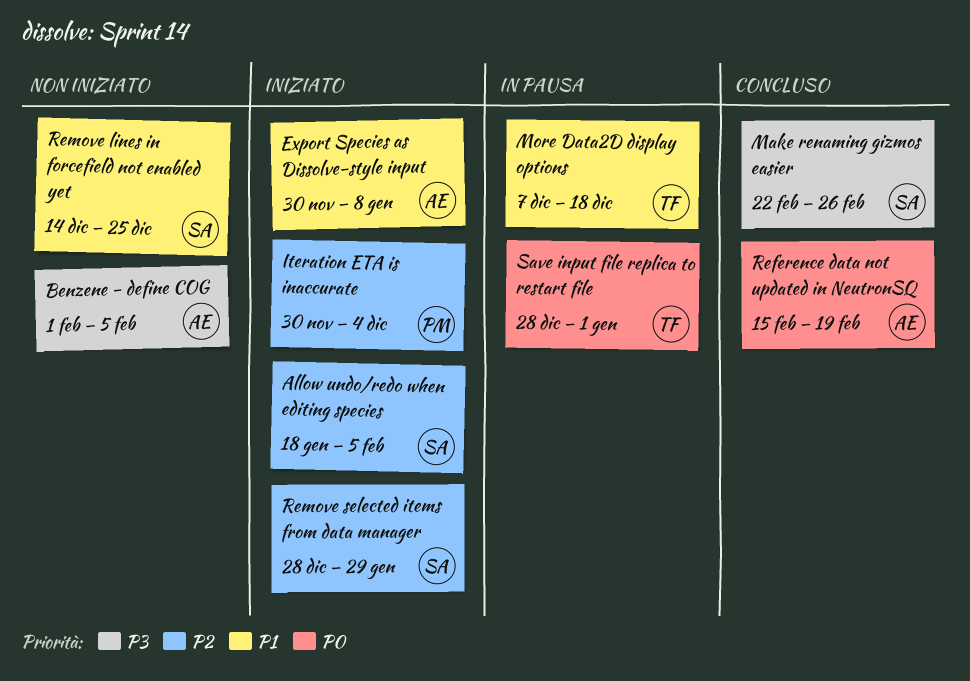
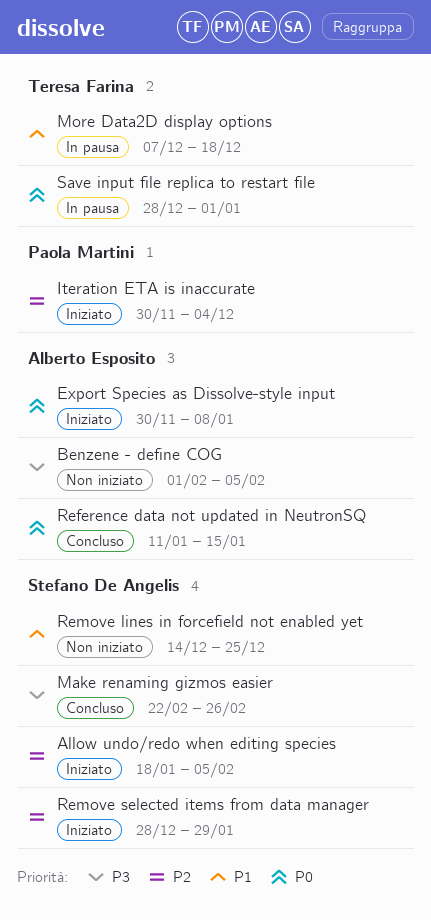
Export Species as Dissolve-style input, priority: P1 -> P0
Reference data not updated in NeutronSQ, start: Feb 15 -> Jan 11
Reference data not updated in NeutronSQ, due: Feb 19 -> Jan 15

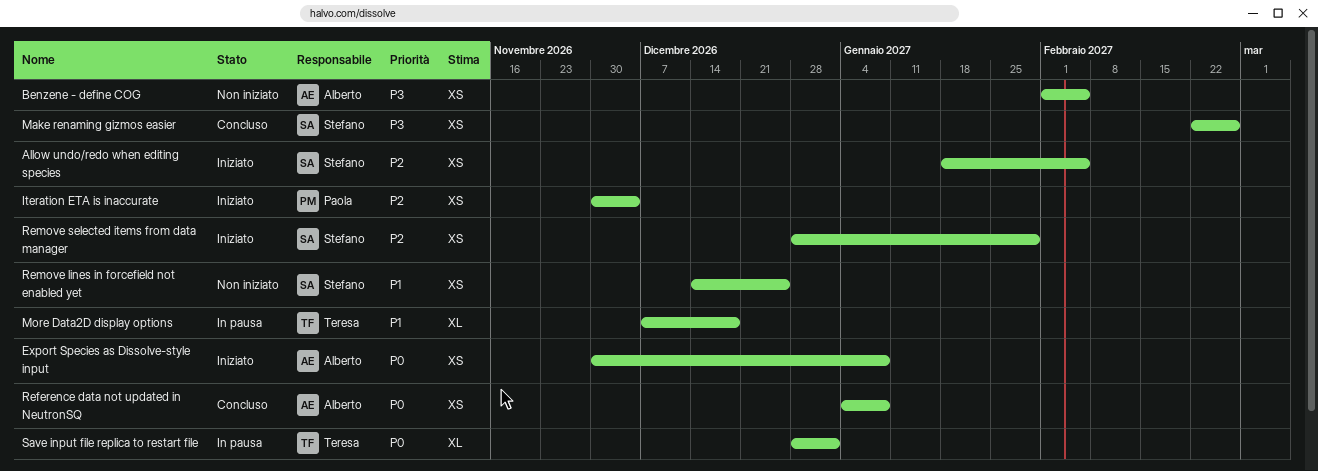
Reference data not updated in NeutronSQ, start: Jan 11 -> Jan 4
Reference data not updated in NeutronSQ, due: Jan 15 -> Jan 8

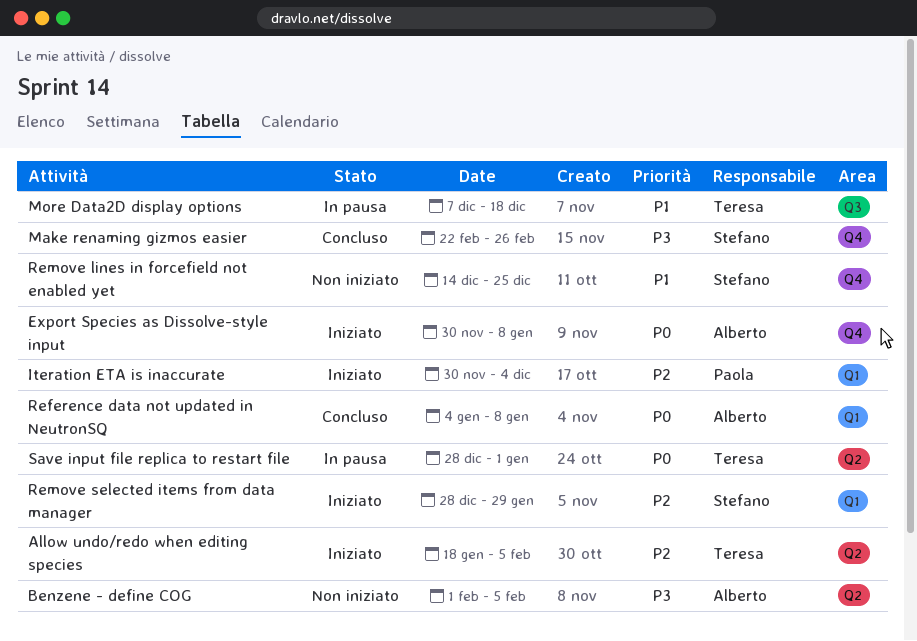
Allow undo/redo when editing species, owner: Stefano -> Teresa

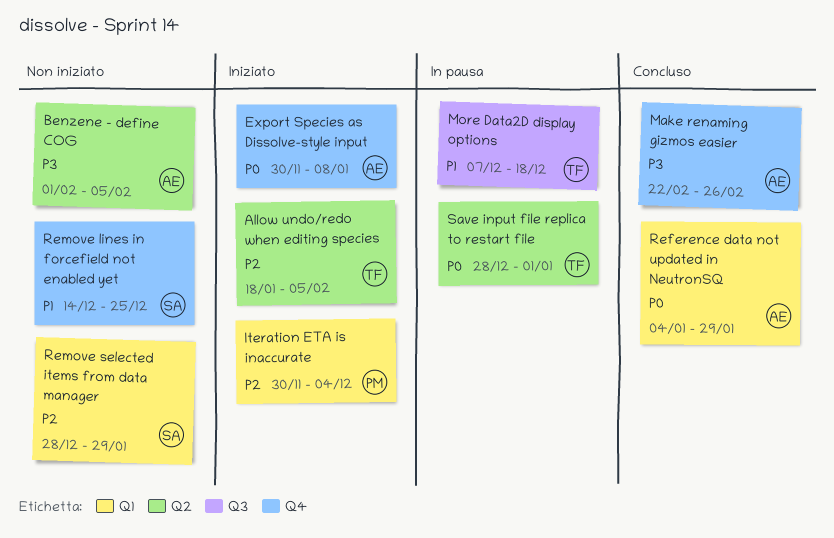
Make renaming gizmos easier, owner: Stefano -> Alberto
Reference data not updated in NeutronSQ, due: Jan 8 -> Jan 29
Remove selected items from data manager, status: Iniziato -> Non iniziato

